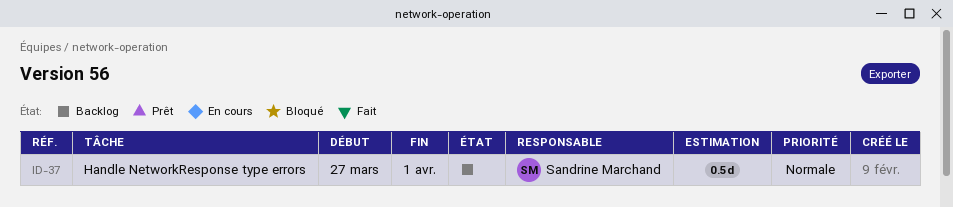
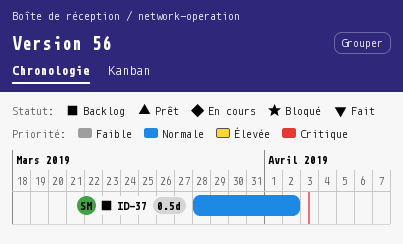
ID-37, start: Mar 27 -> Mar 28
ID-37, due: Apr 1 -> Apr 2

